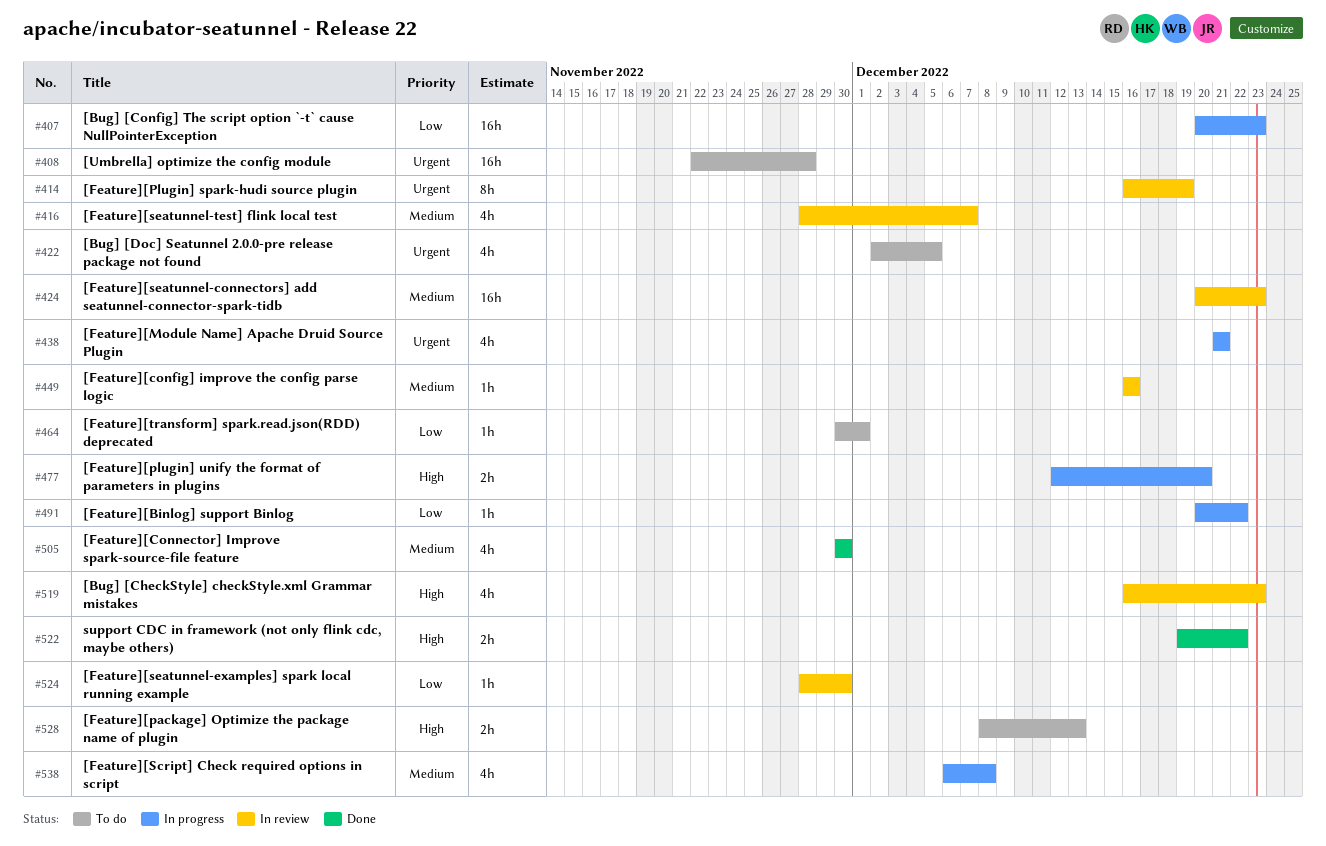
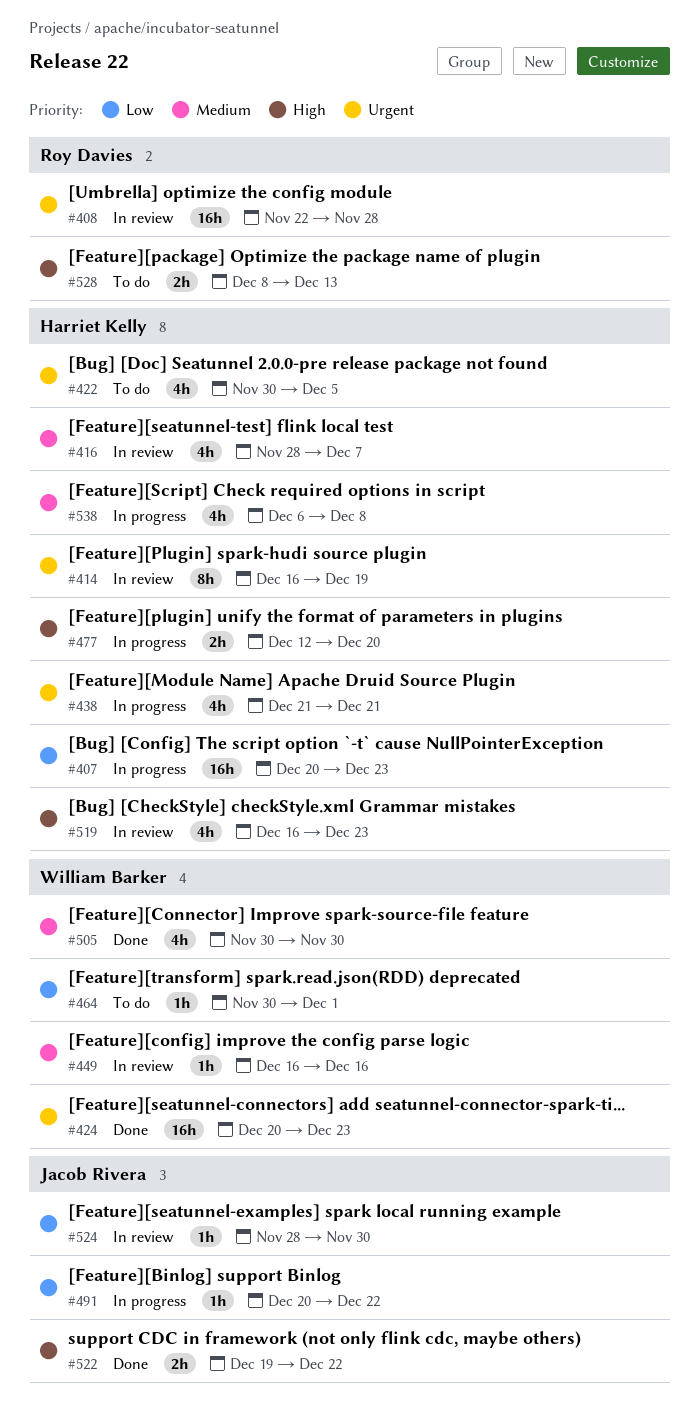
#408, status: To do -> In review
#422, start: Dec 2 -> Nov 30
#424, status: In review -> Done
#424, priority: Medium -> Urgent

